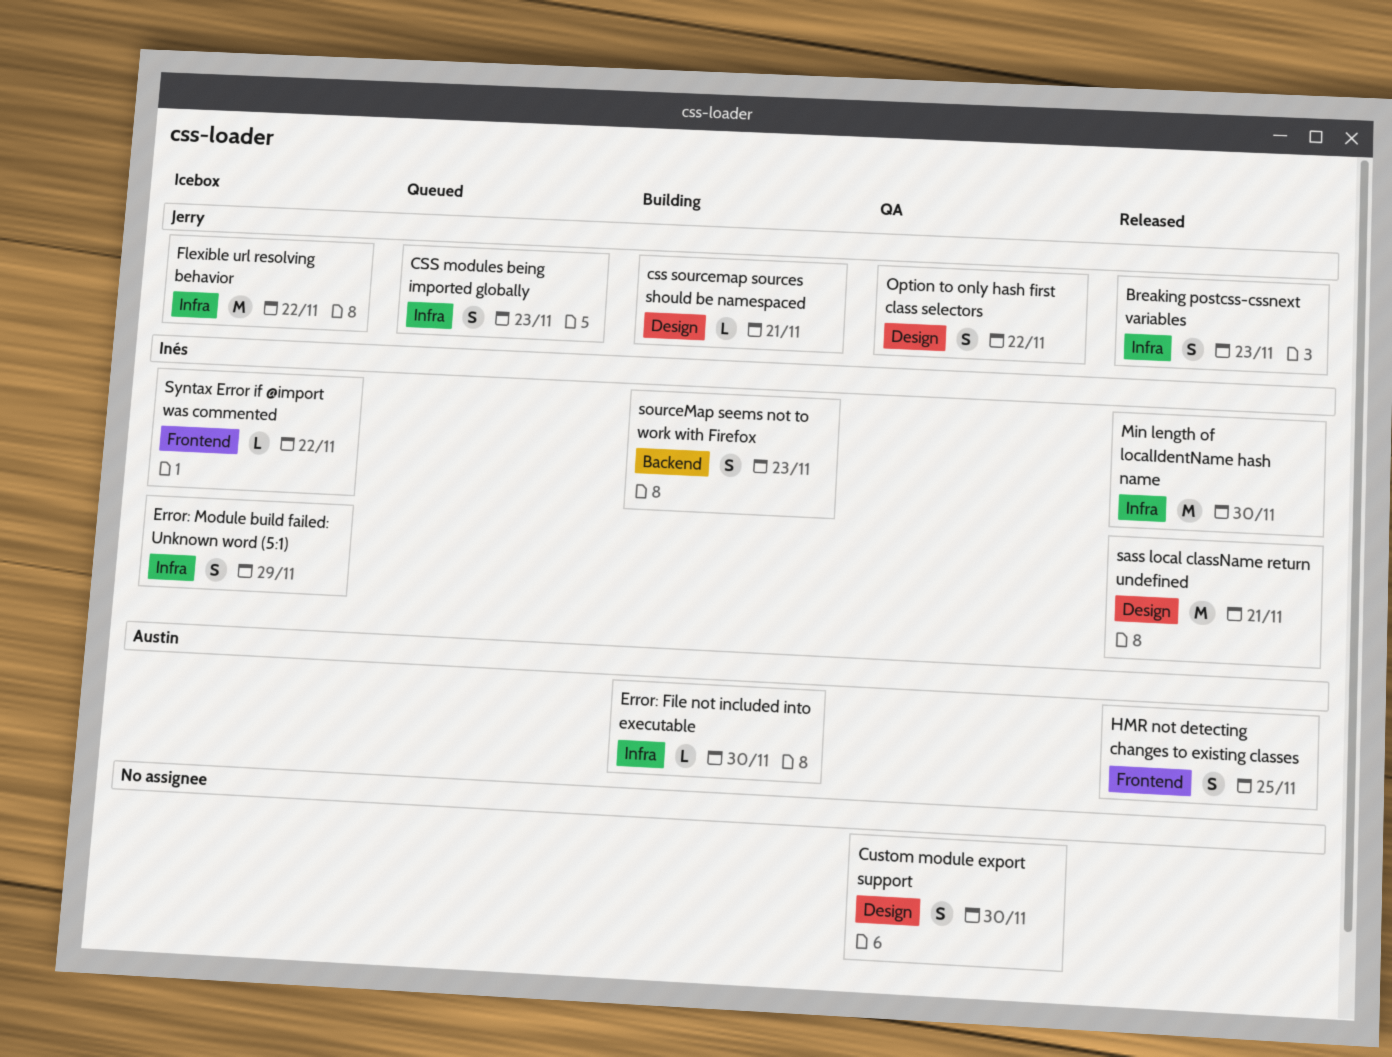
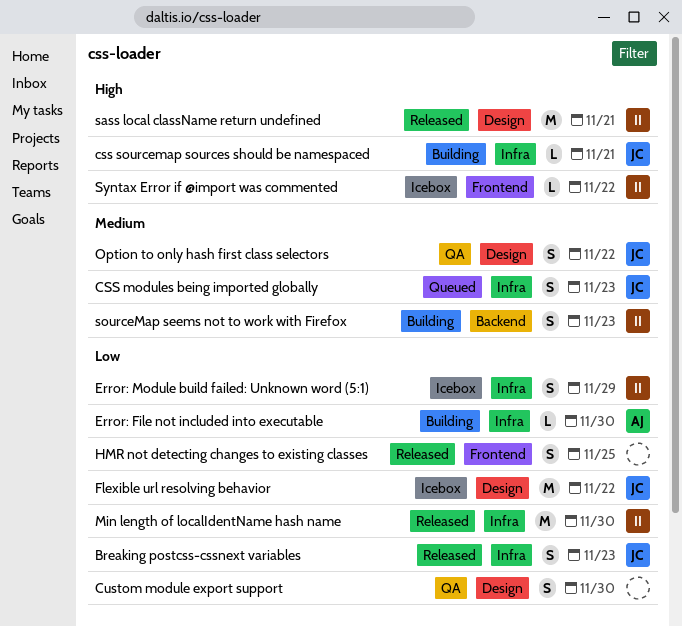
css sourcemap sources should be namespaced, label: Design -> Infra
Flexible url resolving behavior, label: Infra -> Design
HMR not detecting changes to existing classes, owner: Austin -> none

